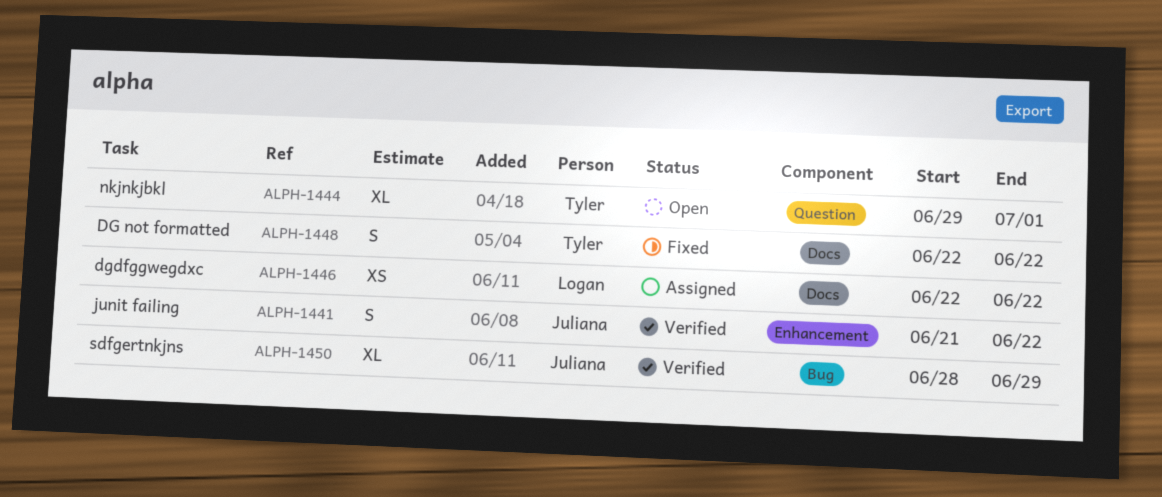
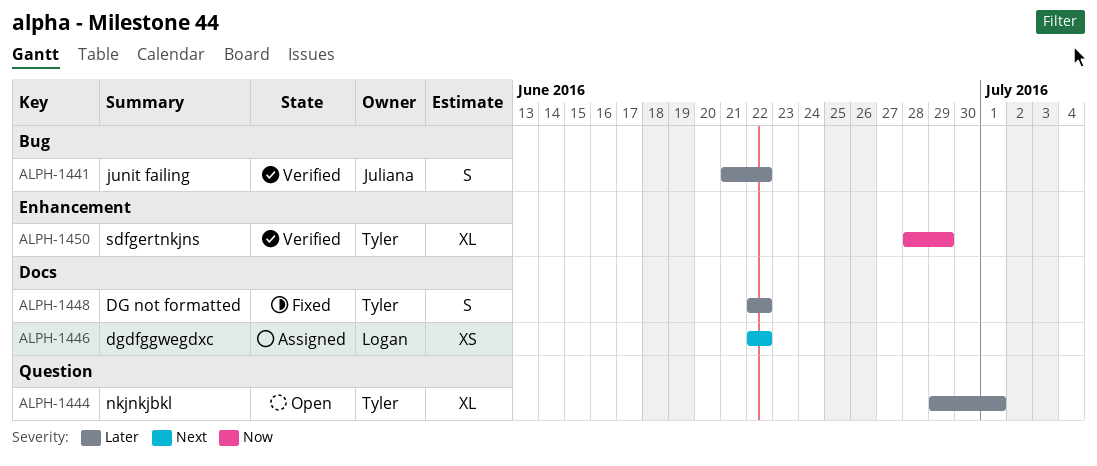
ALPH-1441, label: Enhancement -> Bug
ALPH-1450, owner: Juliana -> Tyler
ALPH-1450, label: Bug -> Enhancement

